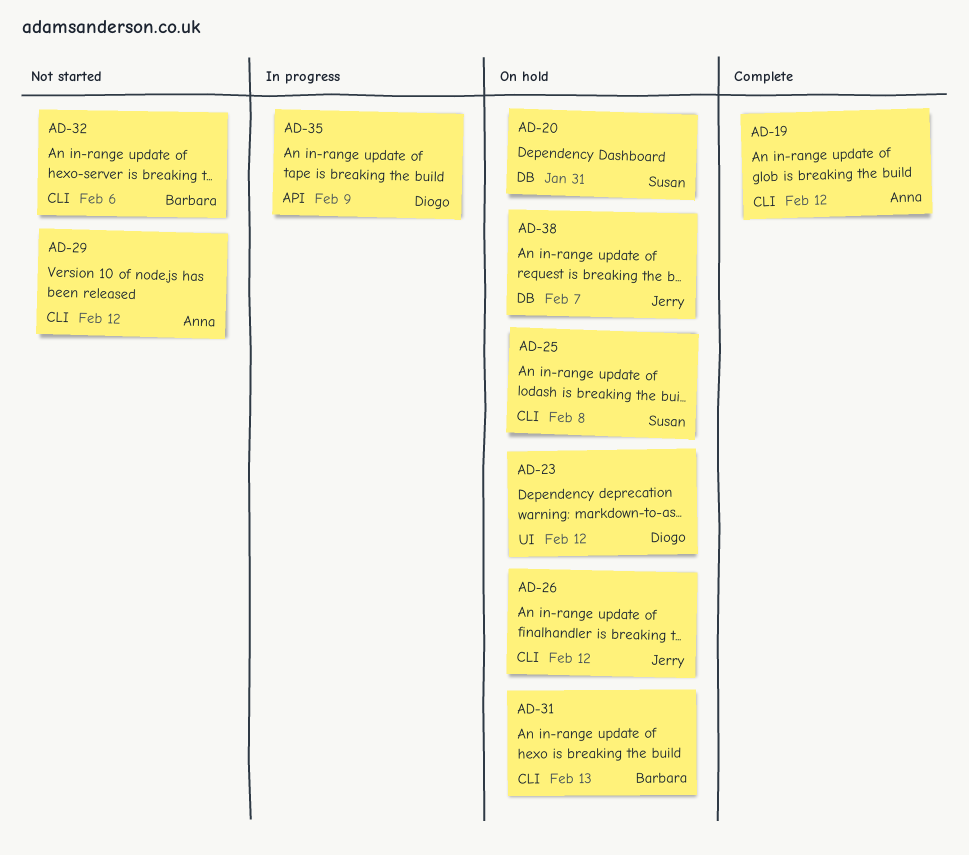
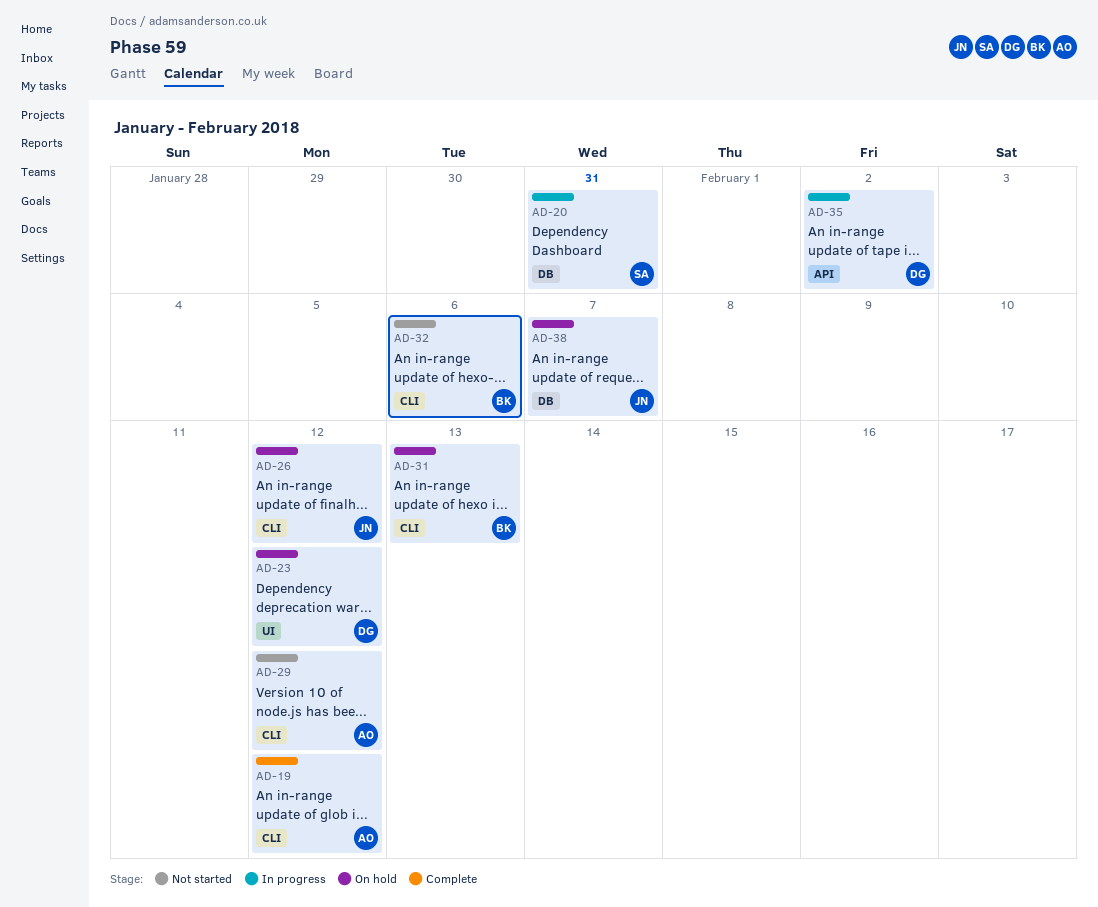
AD-20, status: On hold -> In progress
AD-25: present -> none
AD-35, due: Feb 9 -> Feb 2

